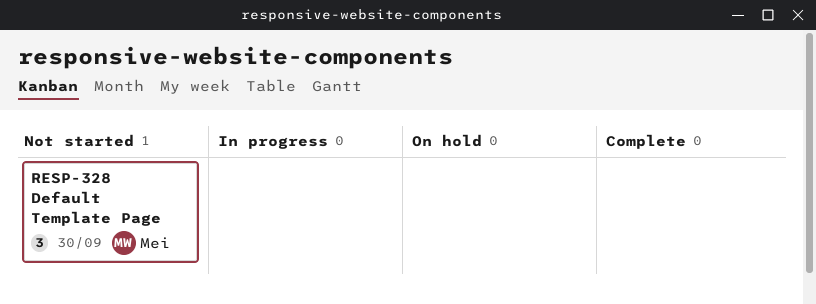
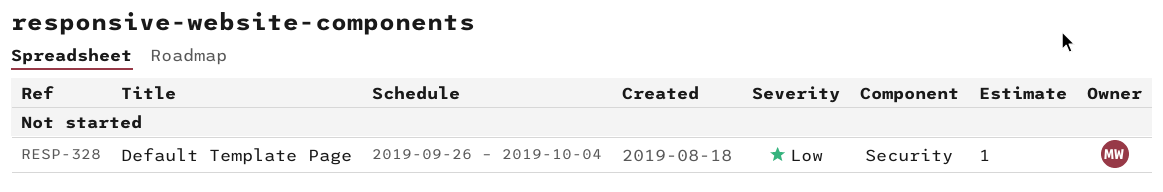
RESP-328, estimate: 3 -> 1
RESP-328, due: Sep 30 -> Oct 4

